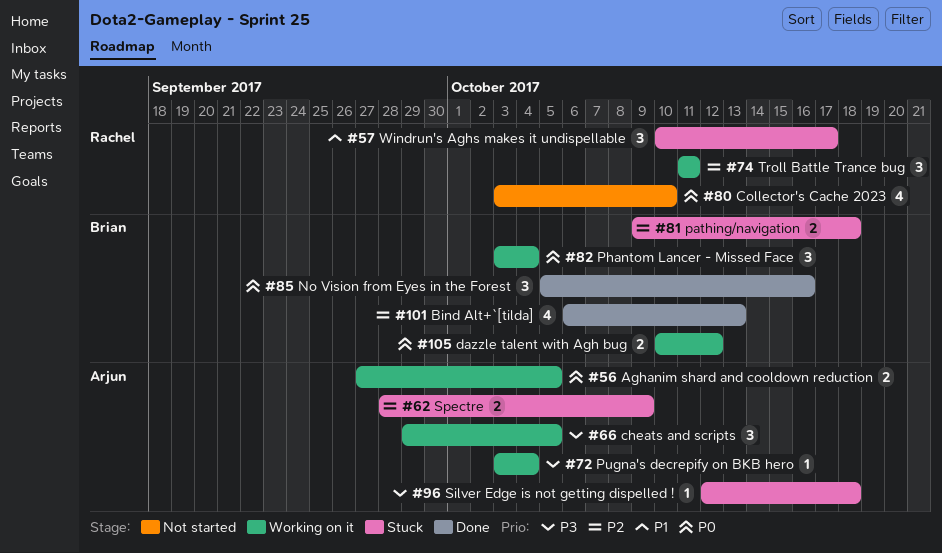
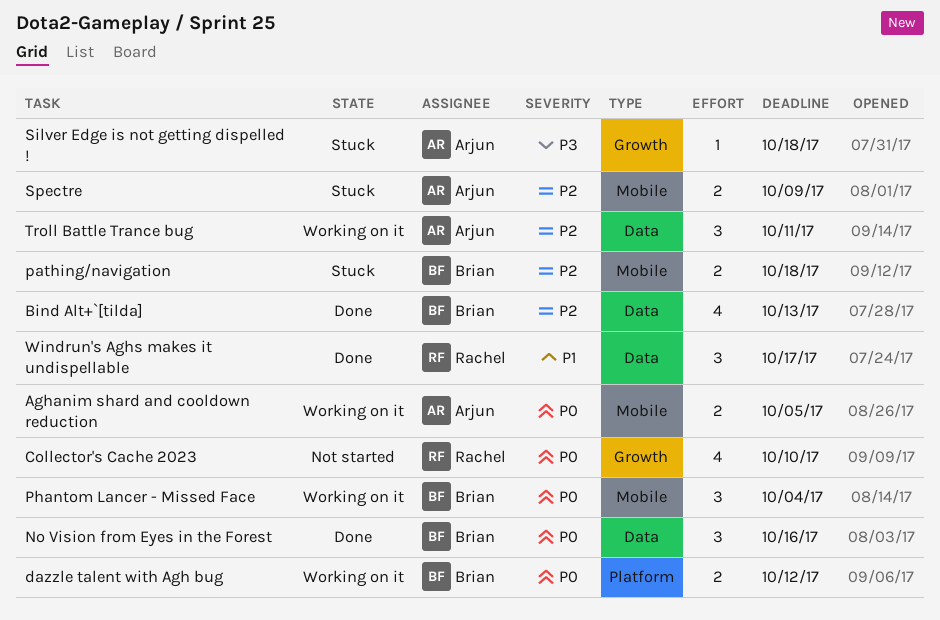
cheats and scripts: present -> none
Pugna's decrepify on BKB hero: present -> none
Troll Battle Trance bug, owner: Rachel -> Arjun
Windrun's Aghs makes it undispellable, status: Stuck -> Done

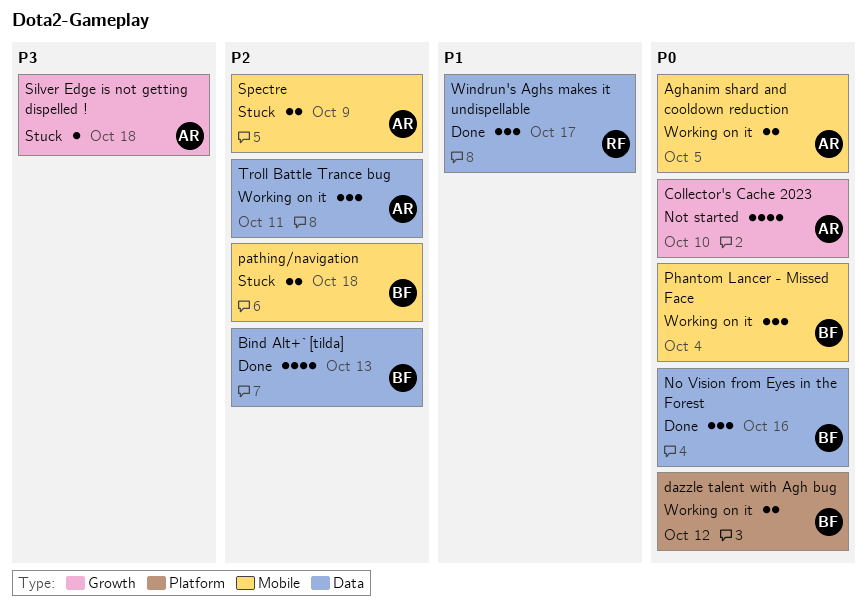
Collector's Cache 2023, owner: Rachel -> Arjun

